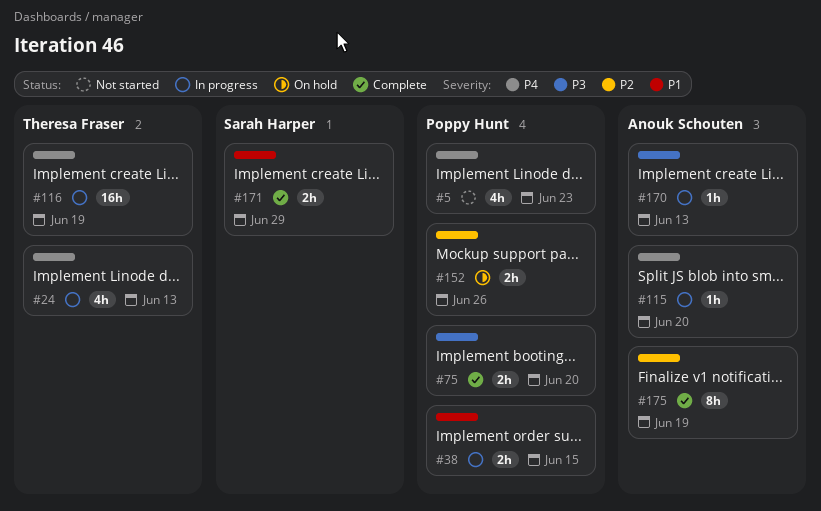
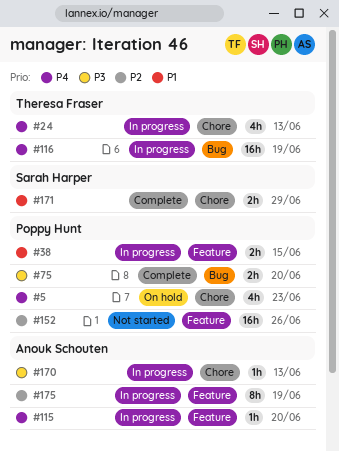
#5, status: Not started -> On hold
#152, status: On hold -> Not started
#152, estimate: 2h -> 16h
#175, status: Complete -> In progress

